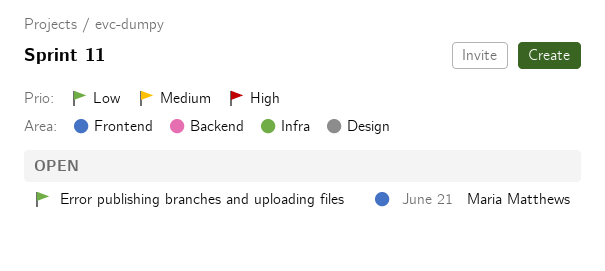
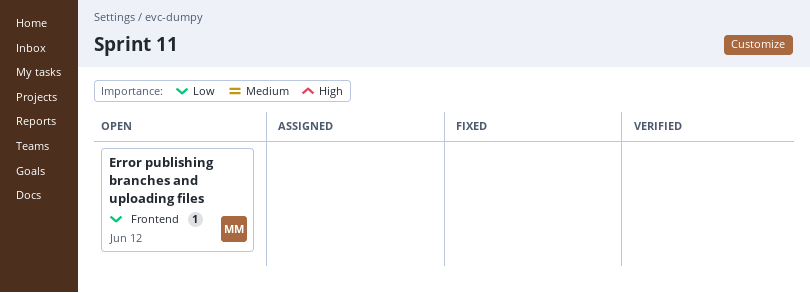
Error publishing branches and uploading files, due: Jun 21 -> Jun 12

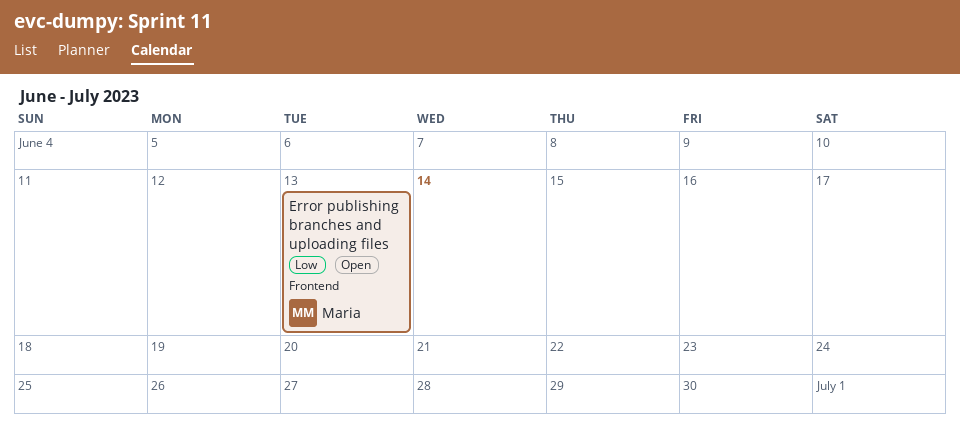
Error publishing branches and uploading files, due: Jun 12 -> Jun 13

